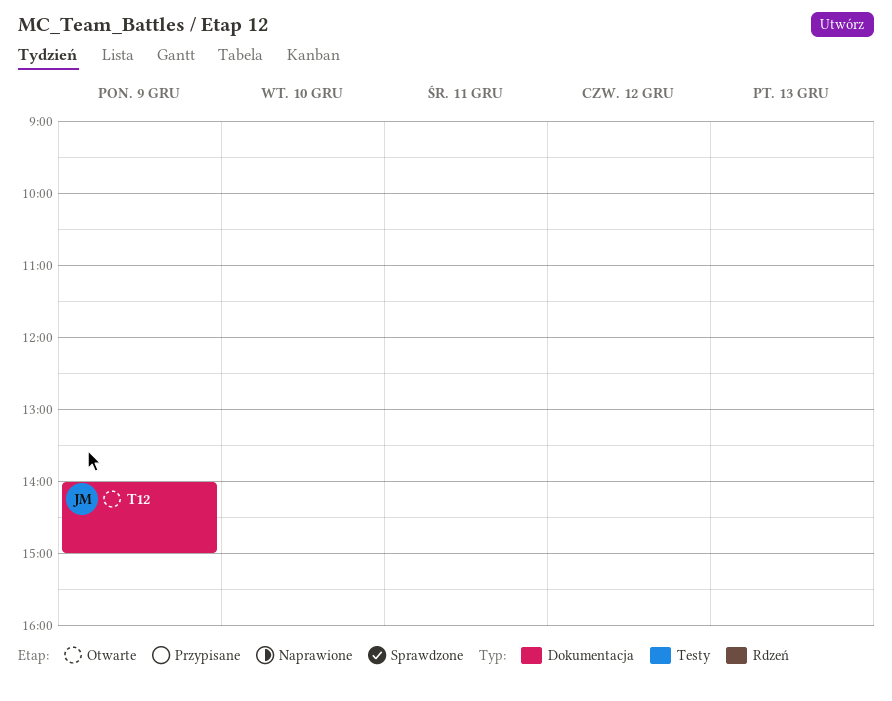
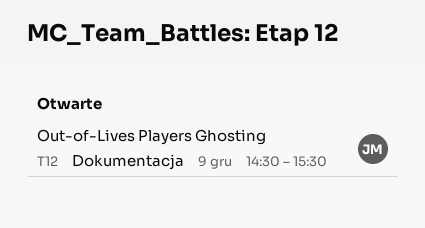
T12, begins: 14:00 -> 14:30
T12, ends: 15:00 -> 15:30

